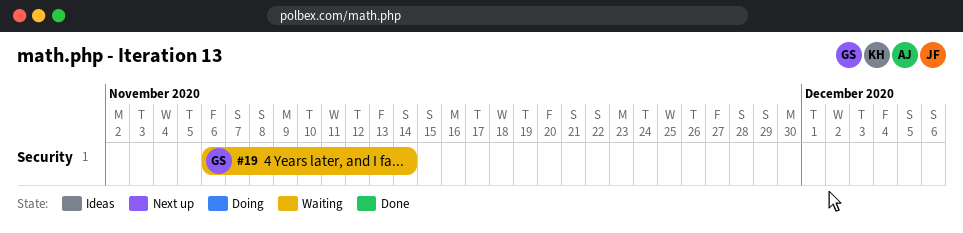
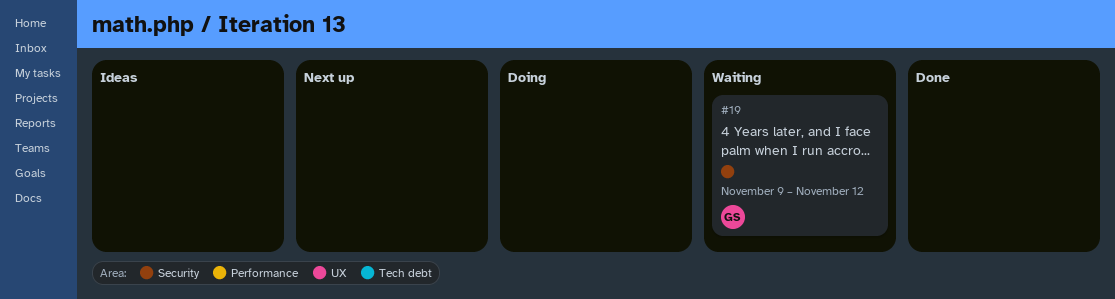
#19, start: Nov 6 -> Nov 9
#19, due: Nov 14 -> Nov 12

